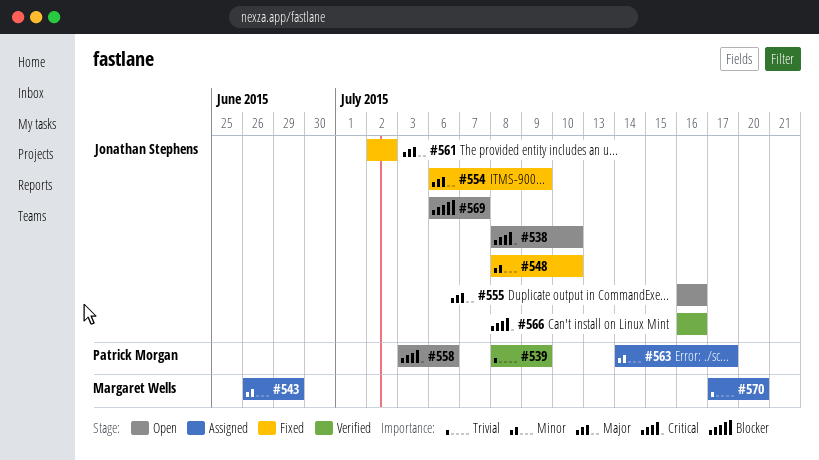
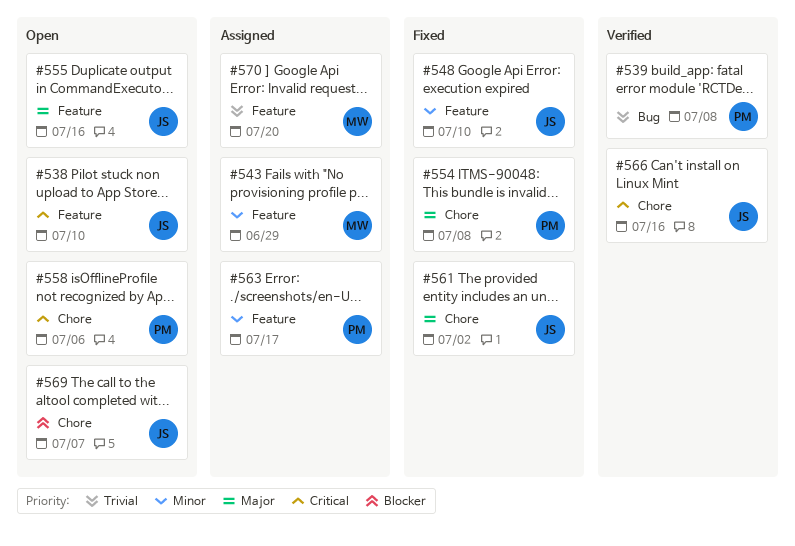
#539, due: Jul 9 -> Jul 8
#554, owner: Jonathan Stephens -> Patrick Morgan
#554, due: Jul 9 -> Jul 8

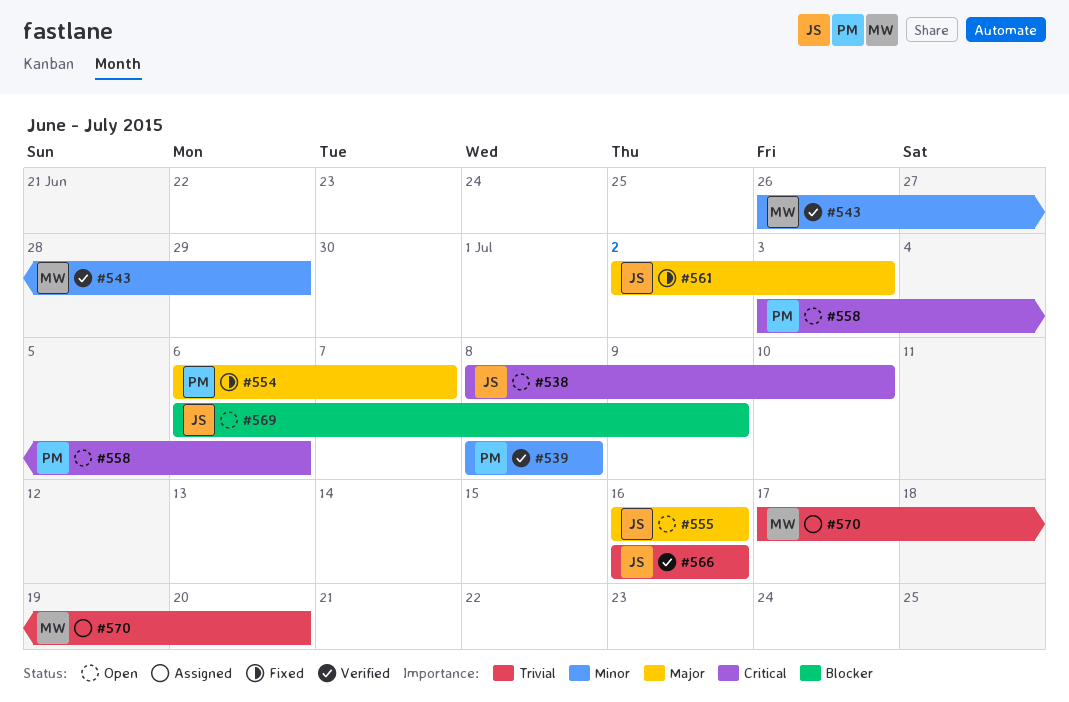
#539, priority: Trivial -> Minor
#543, status: Assigned -> Verified
#548: present -> none
#554, due: Jul 8 -> Jul 7
#561, due: Jul 2 -> Jul 3
#563: present -> none
#566, priority: Critical -> Trivial
#569, due: Jul 7 -> Jul 9

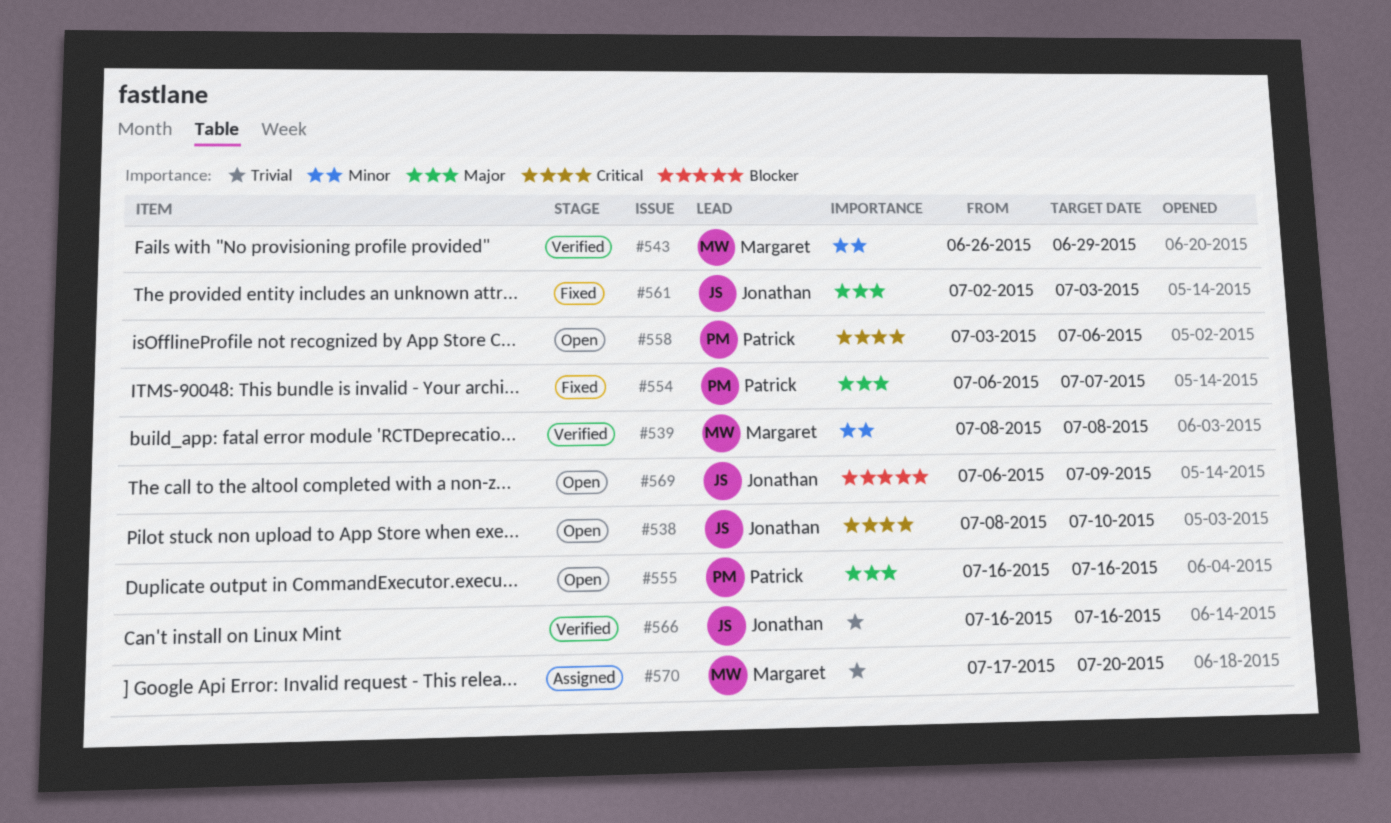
#539, owner: Patrick -> Margaret
#555, owner: Jonathan -> Patrick

